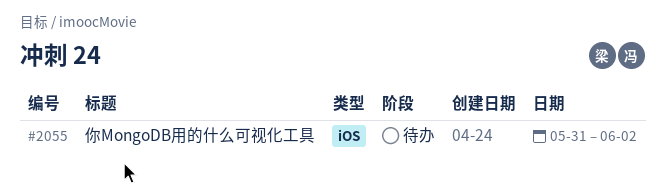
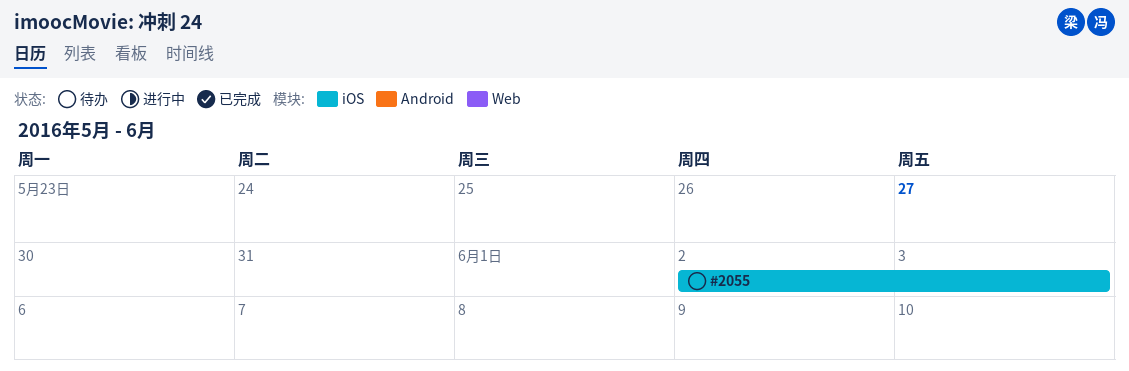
#2055, start: May 31 -> Jun 2
#2055, due: Jun 2 -> Jun 3

